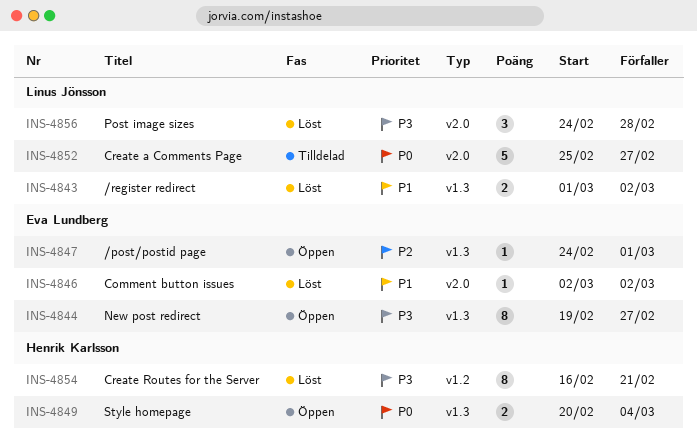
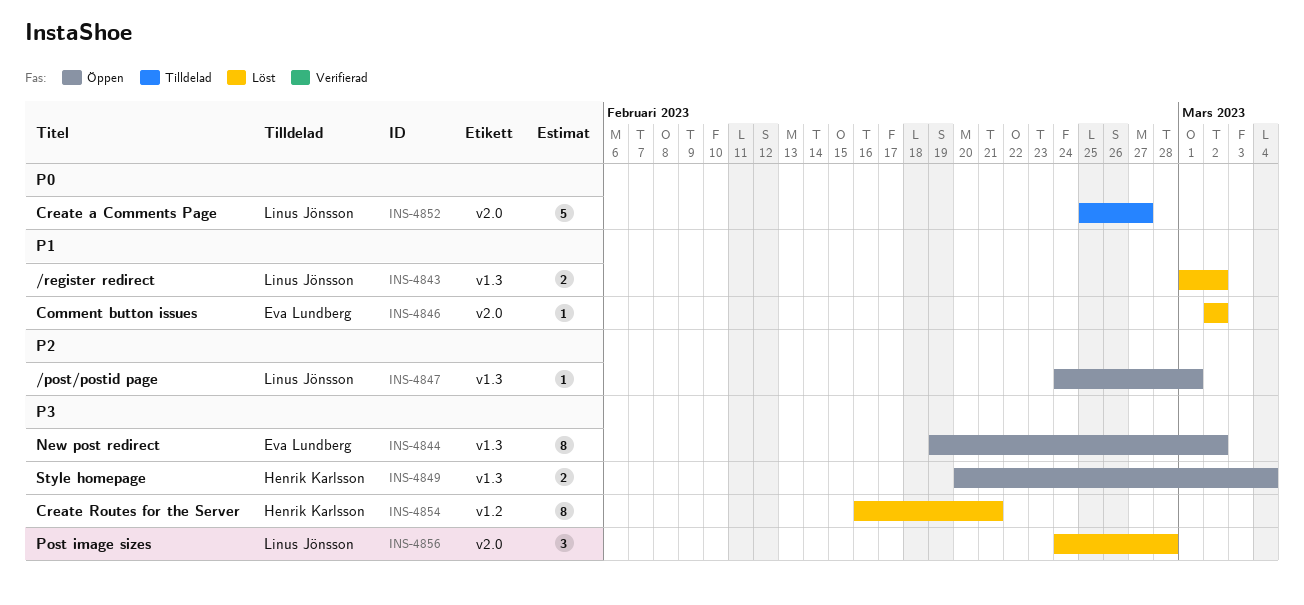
INS-4844, due: Feb 27 -> Mar 2
INS-4847, owner: Eva Lundberg -> Linus Jönsson
INS-4849, priority: P0 -> P3

